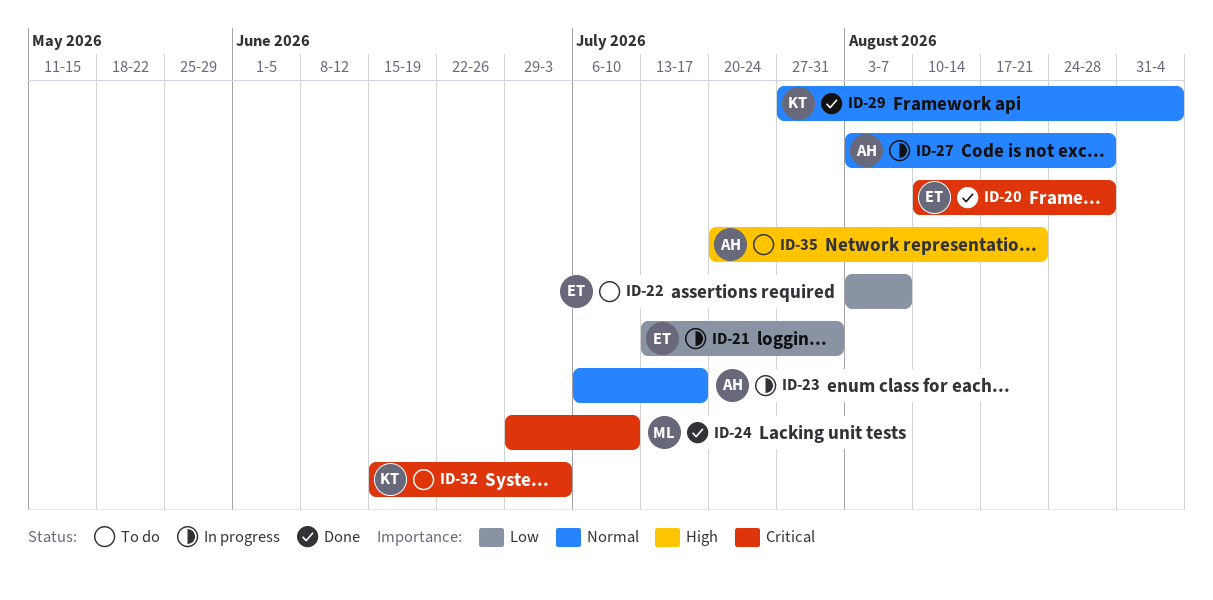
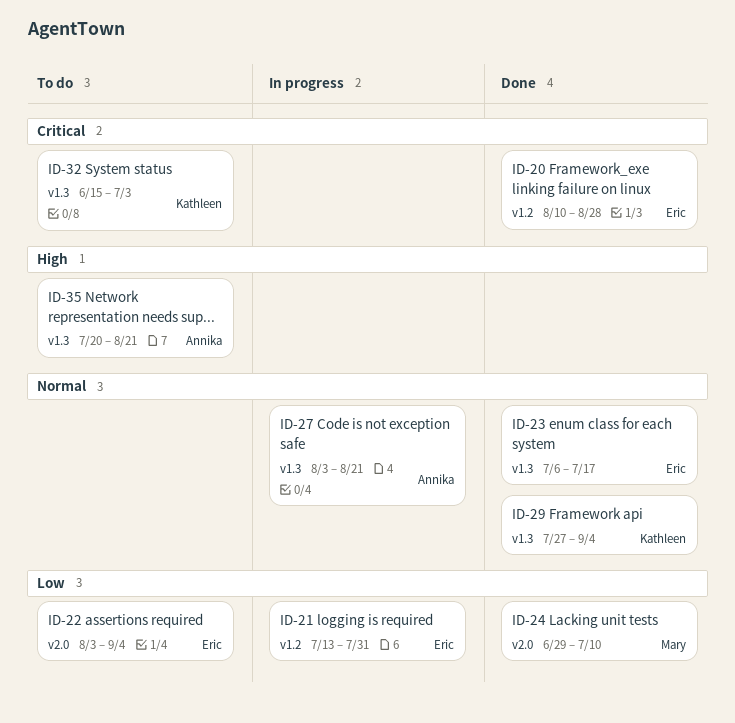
ID-22, due: Aug 7 -> Sep 4
ID-23, status: In progress -> Done
ID-23, owner: Annika -> Eric
ID-24, priority: Critical -> Low
ID-27, due: Aug 28 -> Aug 21

